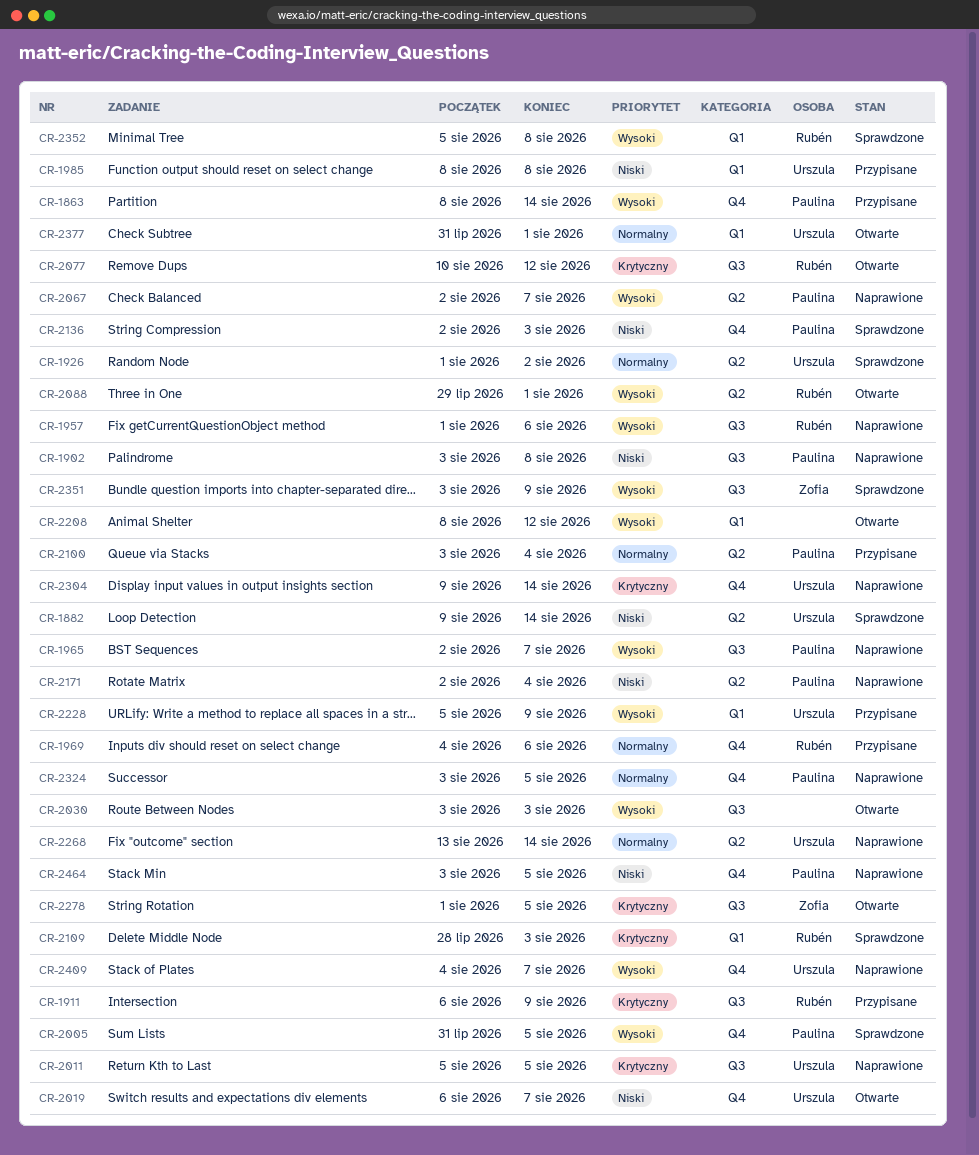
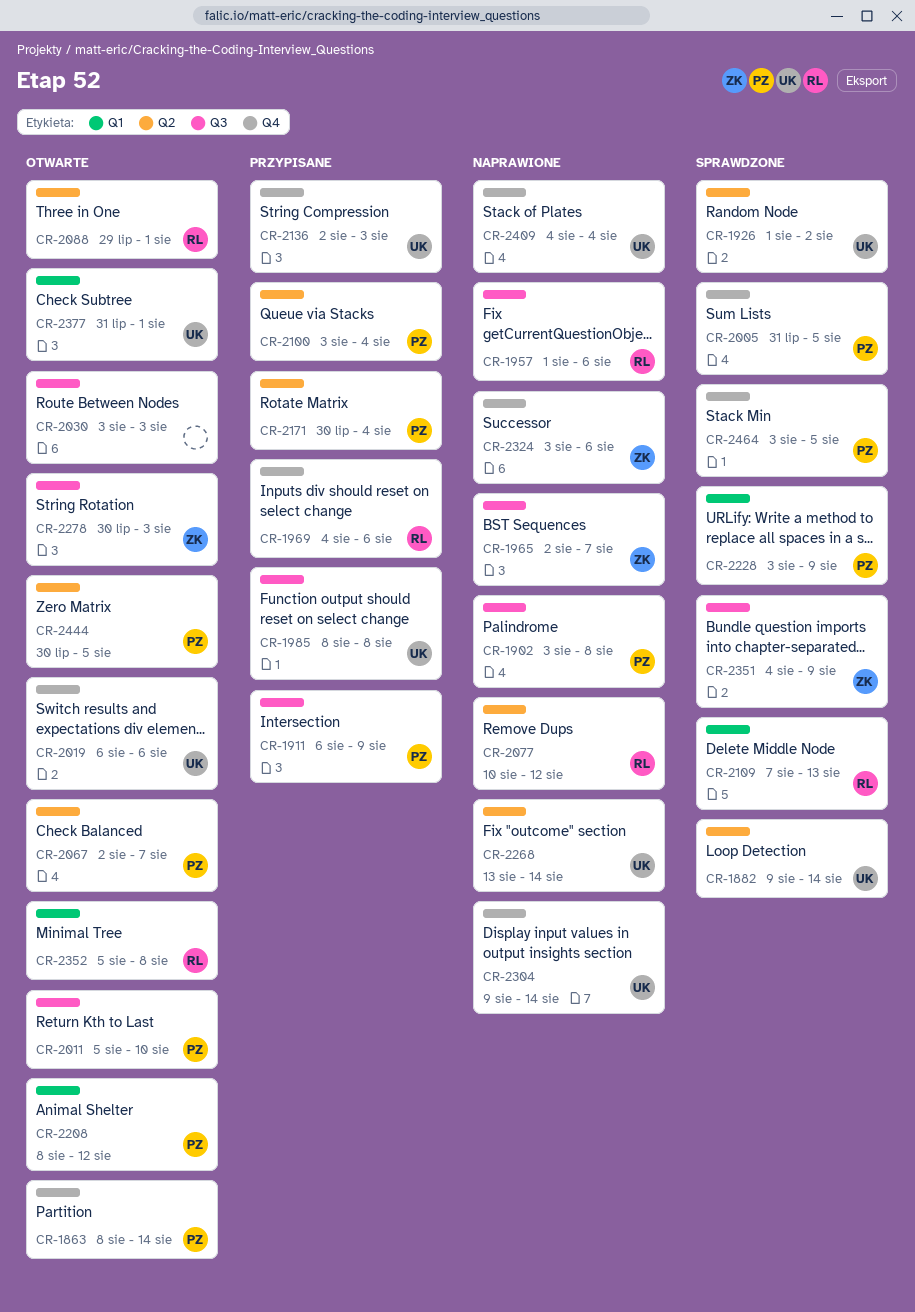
CR-1863, status: Przypisane -> Otwarte
CR-1911, owner: Rubén -> Paulina
CR-1965, owner: Paulina -> Zofia
CR-1985, label: Q1 -> Q3
CR-2011, status: Naprawione -> Otwarte
CR-2011, owner: Urszula -> Paulina
CR-2011, due: Aug 5 -> Aug 10
CR-2019, due: Aug 7 -> Aug 6
CR-2067, status: Naprawione -> Otwarte
CR-2077, status: Otwarte -> Naprawione
CR-2077, label: Q3 -> Q2
CR-2109, start: Jul 28 -> Aug 7
CR-2109, due: Aug 3 -> Aug 13
CR-2136, status: Sprawdzone -> Przypisane
CR-2136, owner: Paulina -> Urszula
CR-2171, status: Naprawione -> Przypisane
CR-2171, start: Aug 2 -> Jul 30
CR-2208, owner: none -> Paulina
CR-2228, status: Przypisane -> Sprawdzone
CR-2228, owner: Urszula -> Paulina
CR-2228, start: Aug 5 -> Aug 3
CR-2278, start: Aug 1 -> Jul 30
CR-2278, due: Aug 5 -> Aug 3
CR-2324, owner: Paulina -> Zofia
CR-2324, due: Aug 5 -> Aug 6
CR-2351, start: Aug 3 -> Aug 4
CR-2352, status: Sprawdzone -> Otwarte
CR-2409, due: Aug 7 -> Aug 4
CR-2444: none -> present
CR-2464, status: Naprawione -> Sprawdzone

